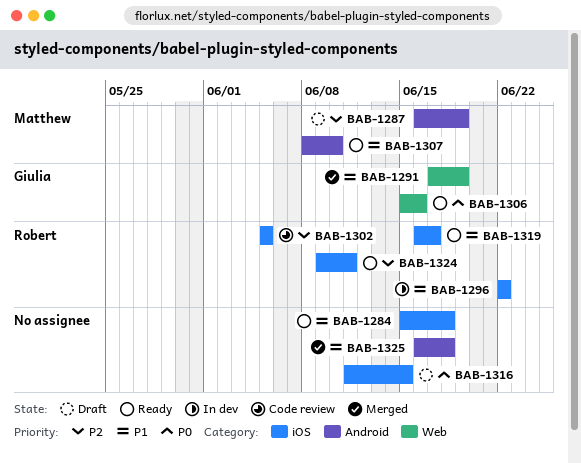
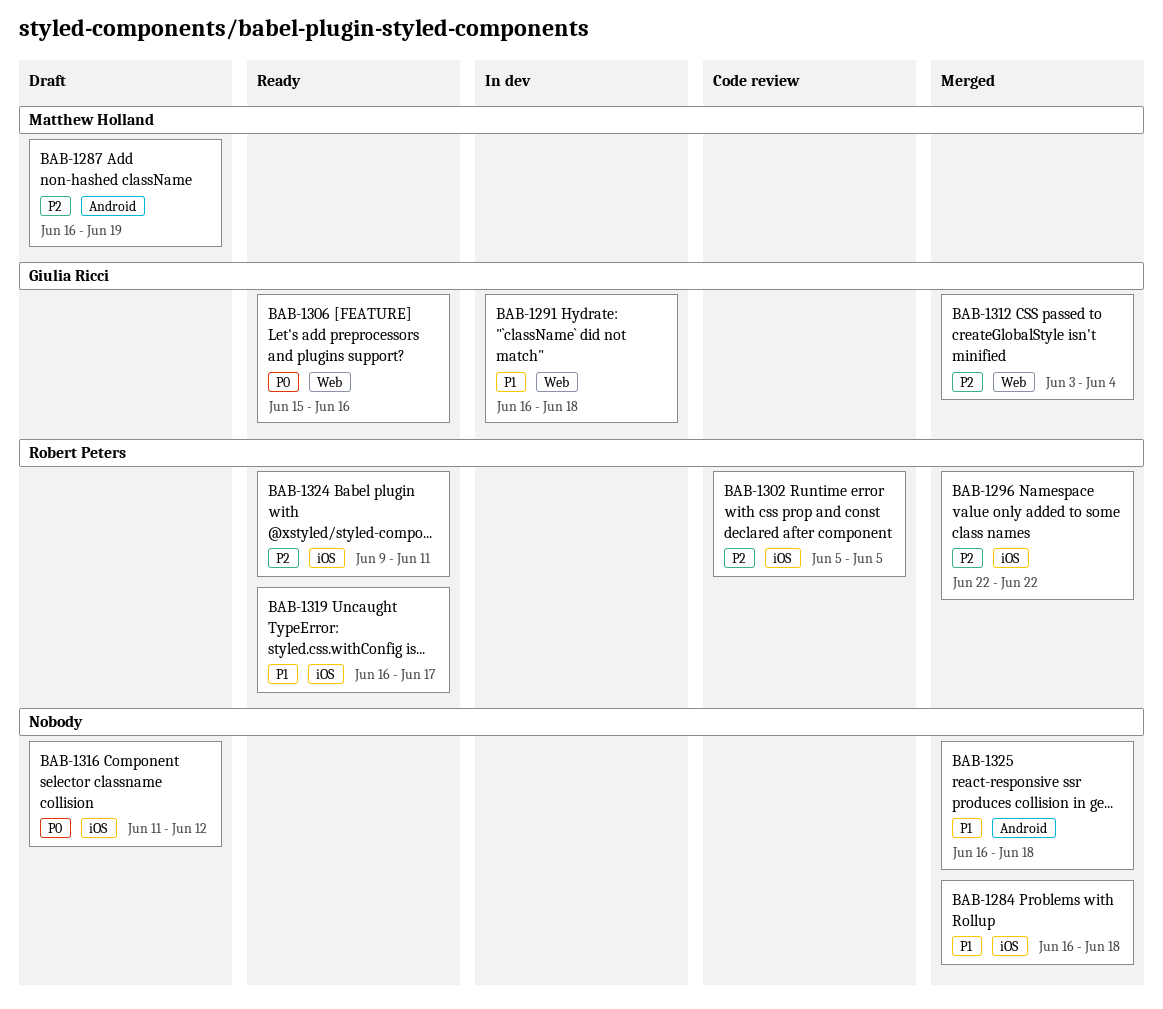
BAB-1284, status: Ready -> Merged
BAB-1284, start: Jun 15 -> Jun 16
BAB-1291, status: Merged -> In dev
BAB-1291, start: Jun 17 -> Jun 16
BAB-1291, due: Jun 19 -> Jun 18
BAB-1296, status: In dev -> Merged
BAB-1296, priority: P1 -> P2
BAB-1307: present -> none
BAB-1312: none -> present
BAB-1316, due: Jun 15 -> Jun 12

